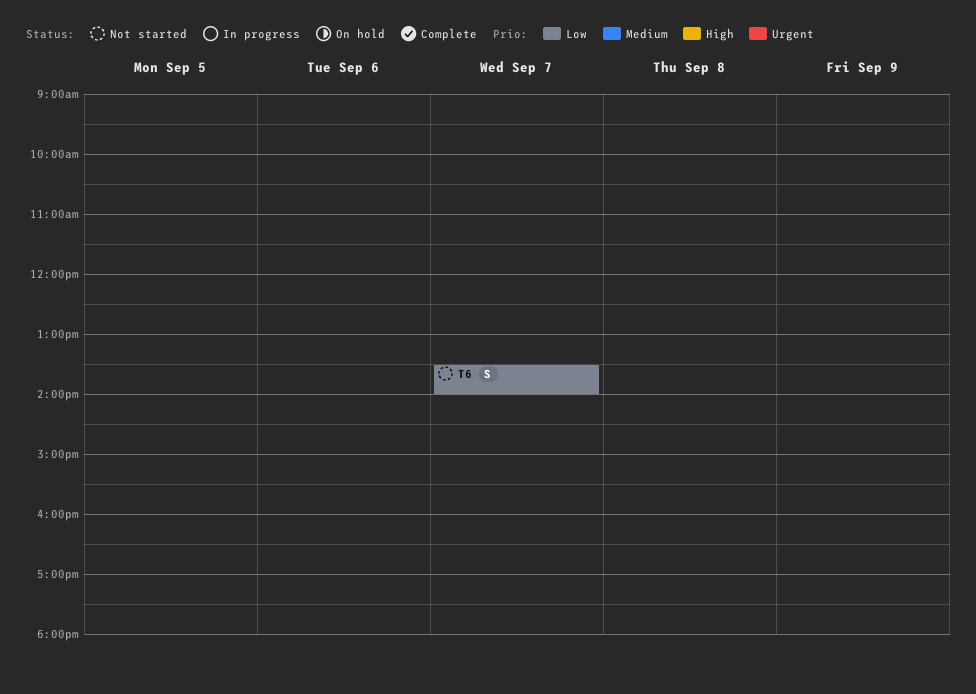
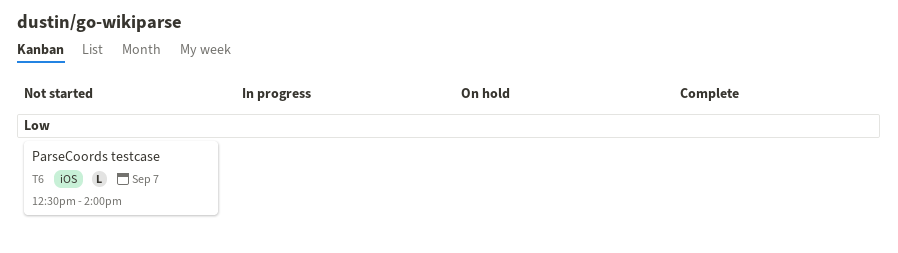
T6, estimate: S -> L
T6, begins: 13:30 -> 12:30

